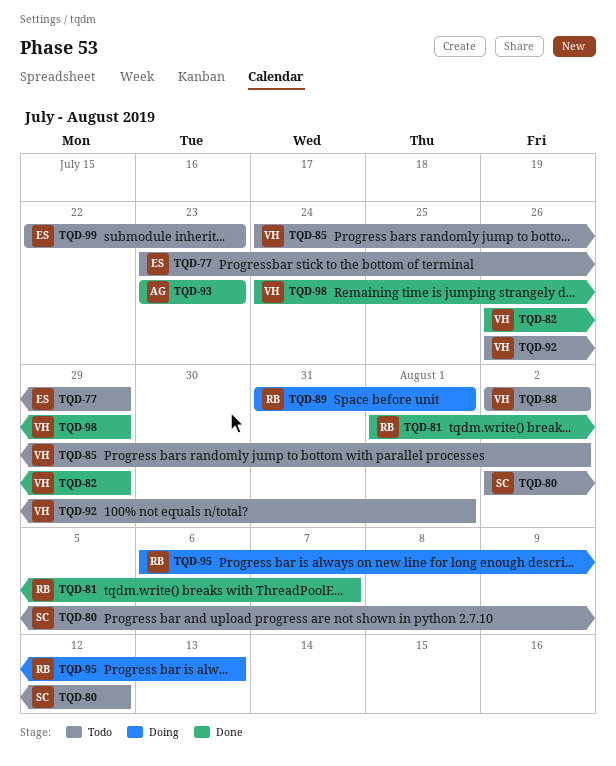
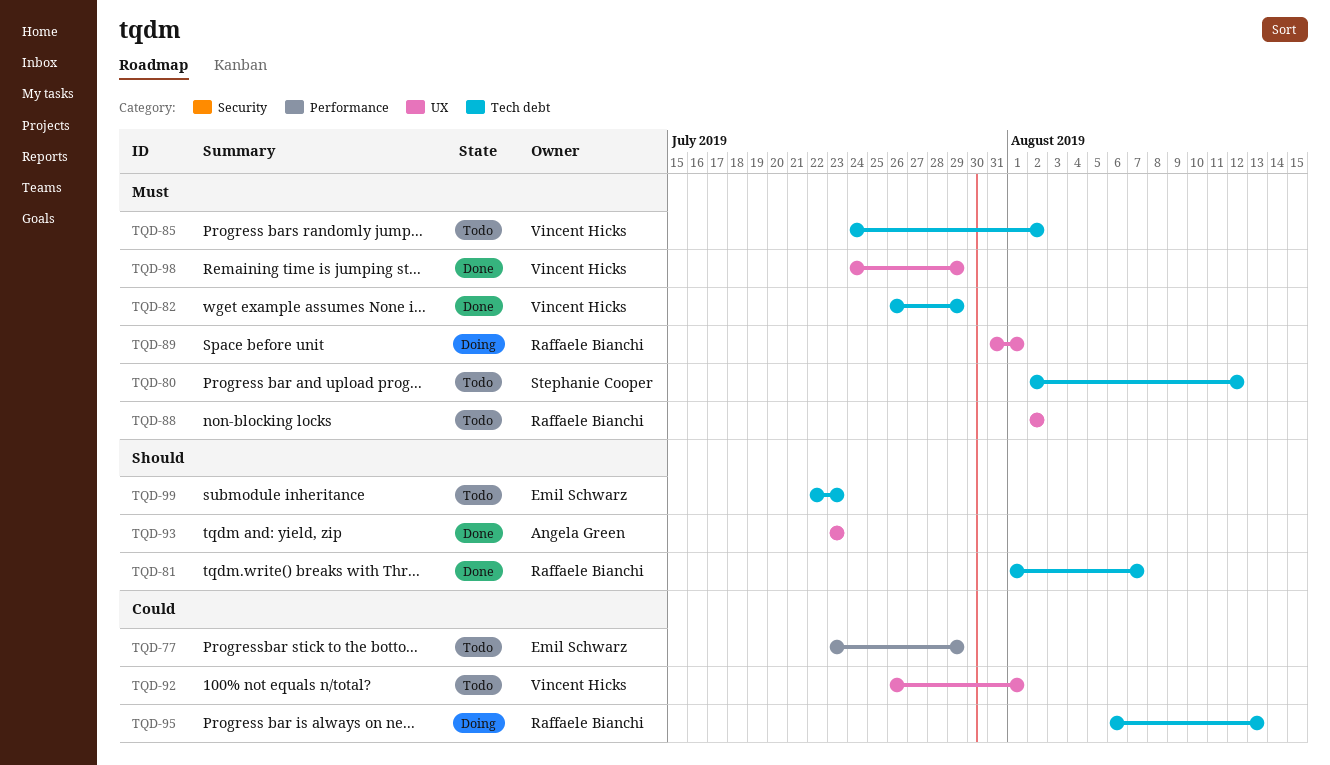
TQD-88, owner: Vincent Hicks -> Raffaele Bianchi

